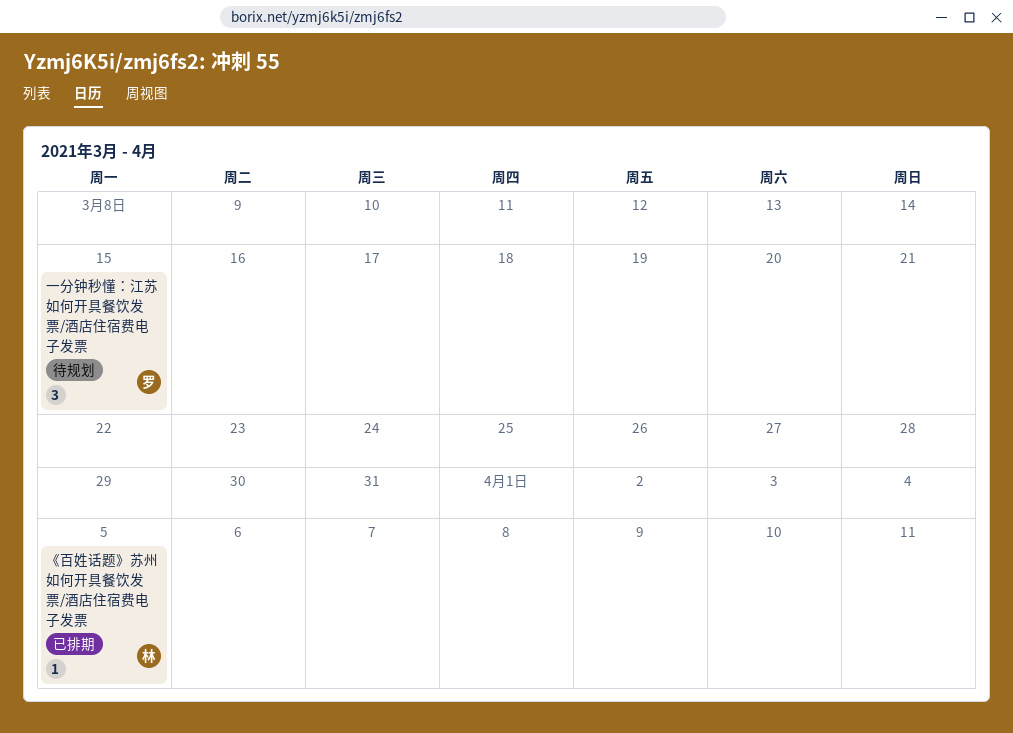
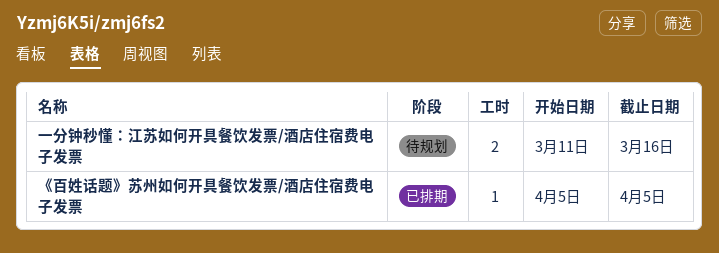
一分钟秒懂：江苏如何开具餐饮发票/酒店住宿费电子发票, estimate: 3 -> 2
一分钟秒懂：江苏如何开具餐饮发票/酒店住宿费电子发票, due: Mar 15 -> Mar 16

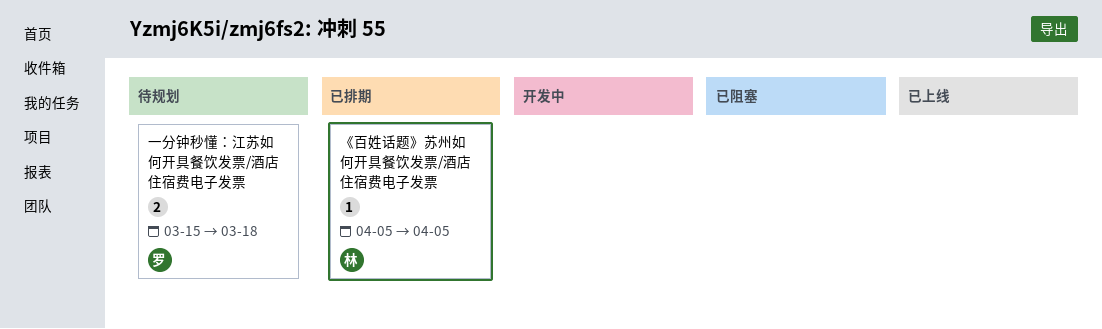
一分钟秒懂：江苏如何开具餐饮发票/酒店住宿费电子发票, start: Mar 11 -> Mar 15
一分钟秒懂：江苏如何开具餐饮发票/酒店住宿费电子发票, due: Mar 16 -> Mar 18

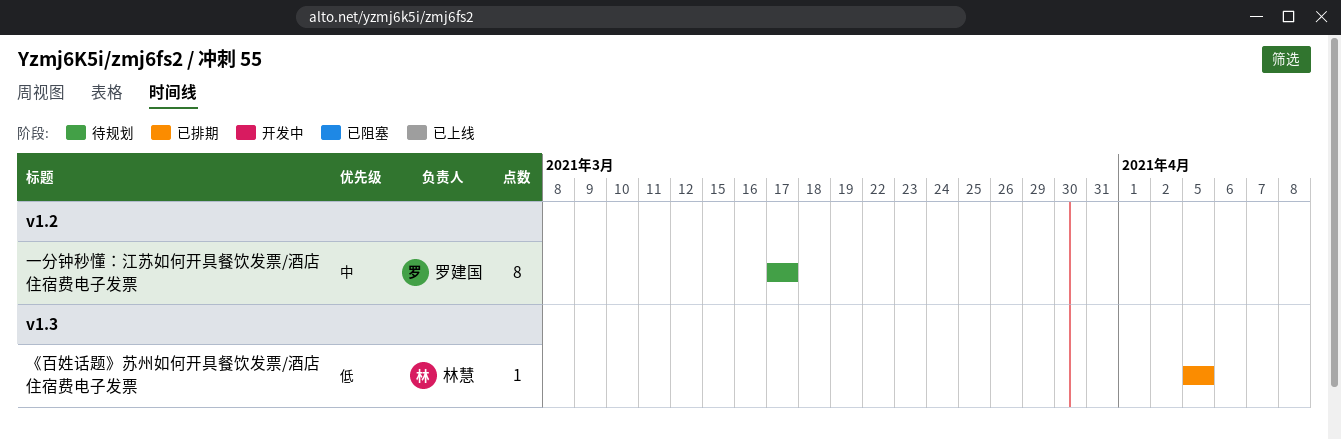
一分钟秒懂：江苏如何开具餐饮发票/酒店住宿费电子发票, estimate: 2 -> 8
一分钟秒懂：江苏如何开具餐饮发票/酒店住宿费电子发票, start: Mar 15 -> Mar 17
一分钟秒懂：江苏如何开具餐饮发票/酒店住宿费电子发票, due: Mar 18 -> Mar 17

